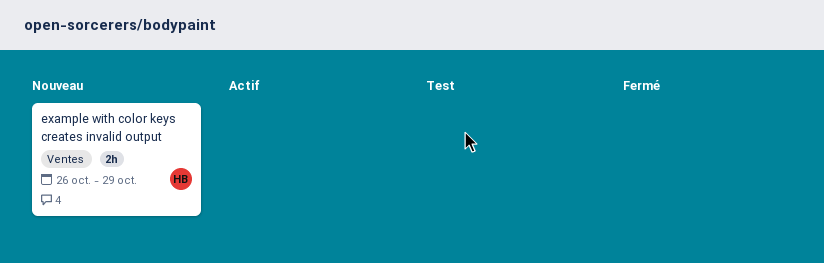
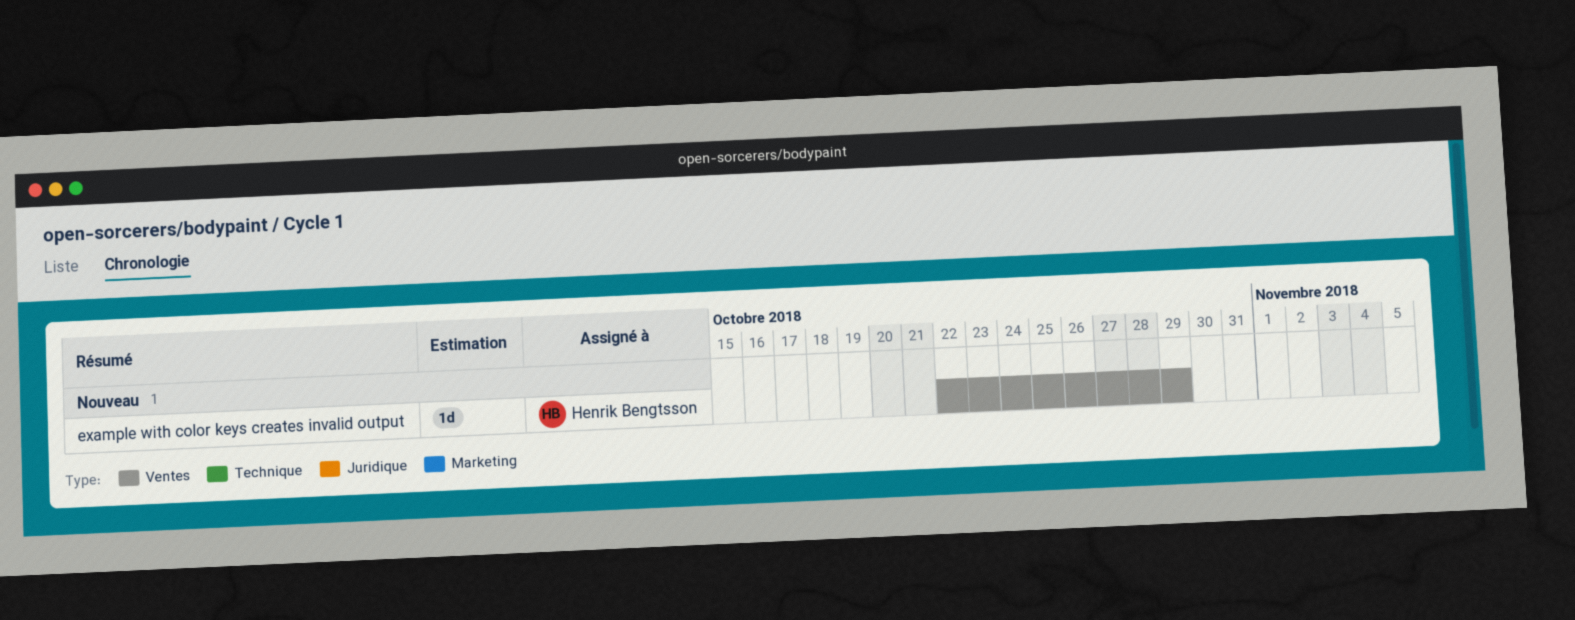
example with color keys creates invalid output, estimate: 2h -> 1d
example with color keys creates invalid output, start: Oct 26 -> Oct 22

